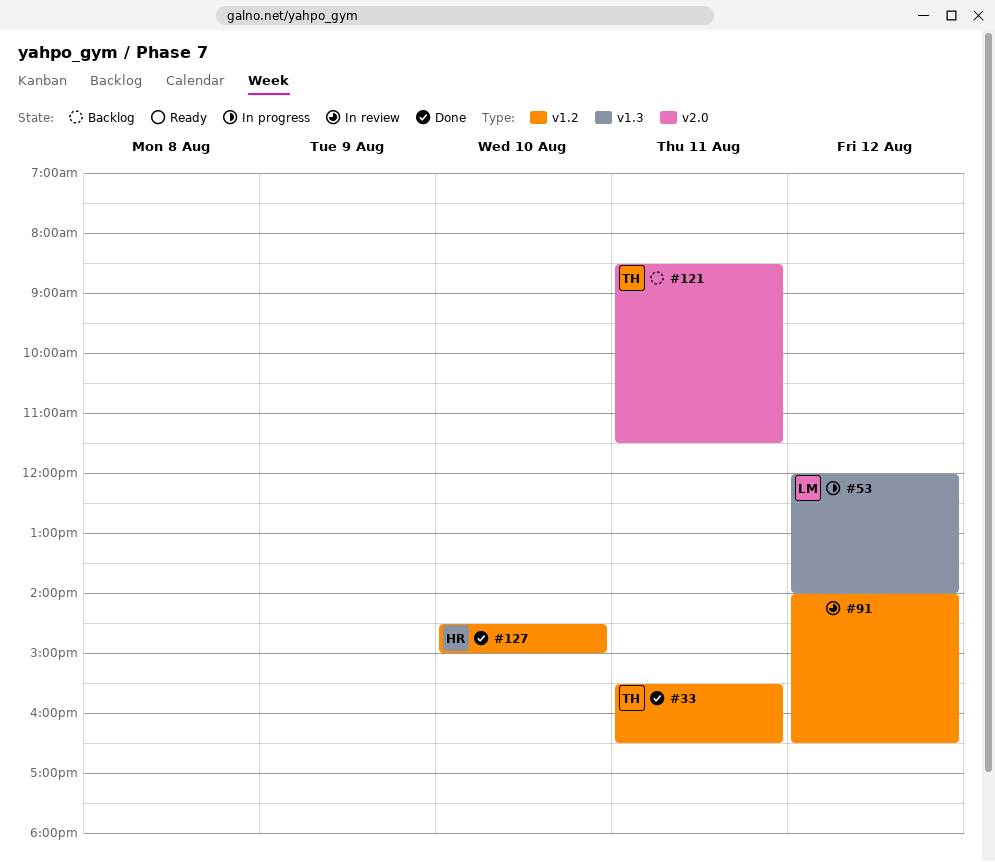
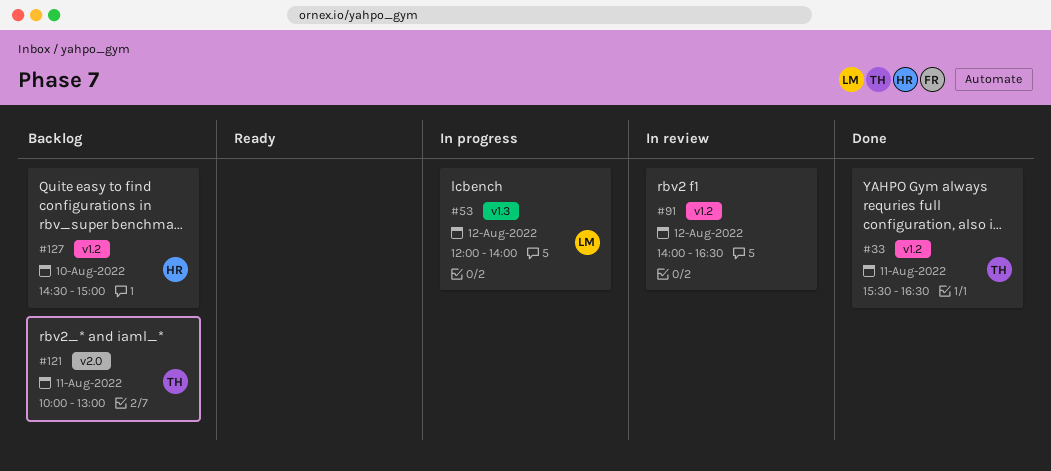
#121, begins: 08:30 -> 10:00
#121, ends: 11:30 -> 13:00
#127, status: Done -> Backlog

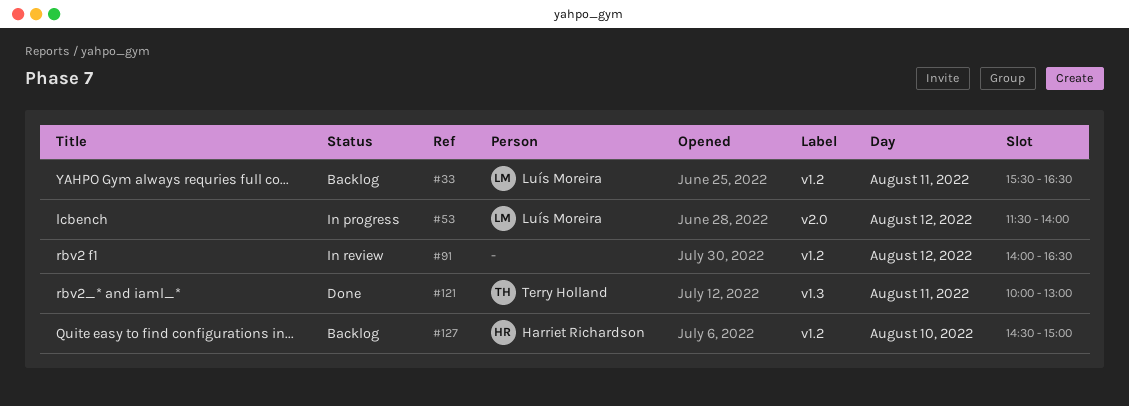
#33, status: Done -> Backlog
#33, owner: Terry Holland -> Luís Moreira
#53, label: v1.3 -> v2.0
#53, begins: 12:00 -> 11:30
#121, status: Backlog -> Done
#121, label: v2.0 -> v1.3

